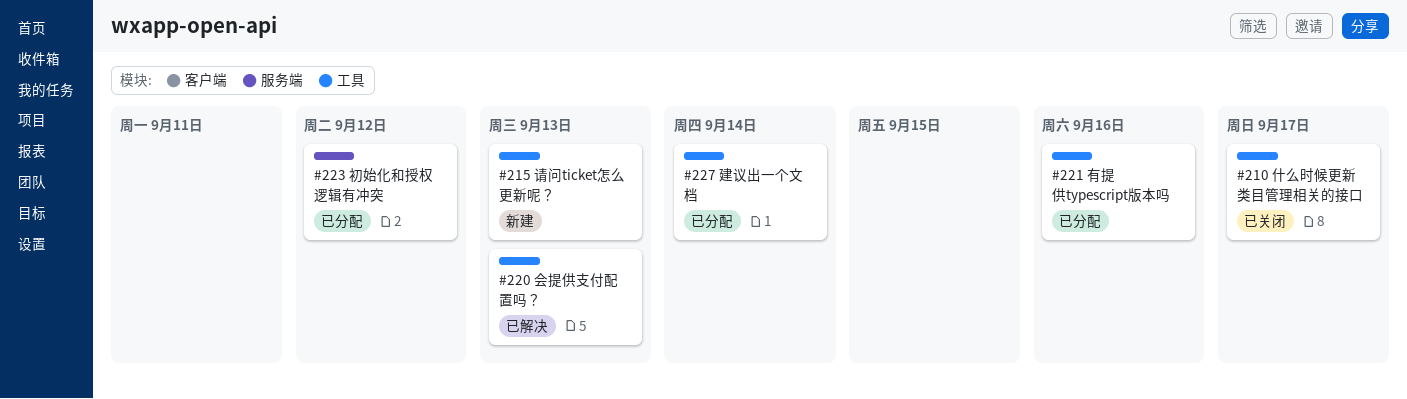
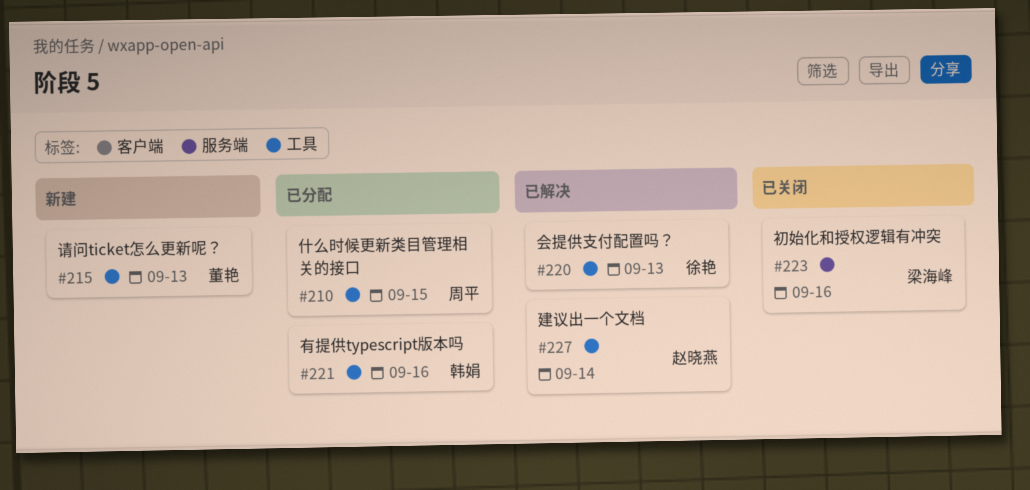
#210, status: 已关闭 -> 已分配
#210, due: Sep 17 -> Sep 15
#223, status: 已分配 -> 已关闭
#223, due: Sep 12 -> Sep 16
#227, status: 已分配 -> 已解决

